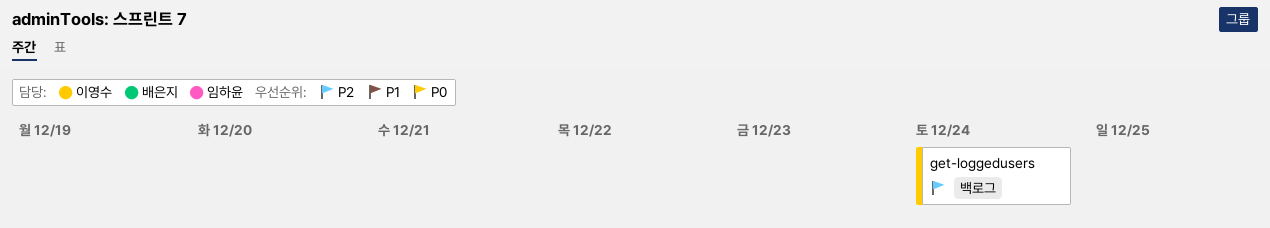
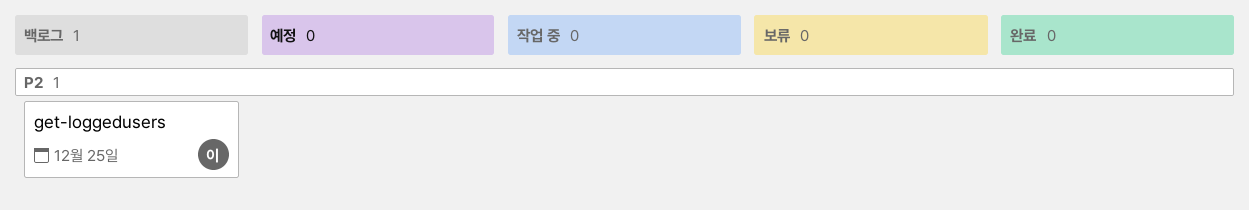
get-loggedusers, due: Dec 24 -> Dec 25

